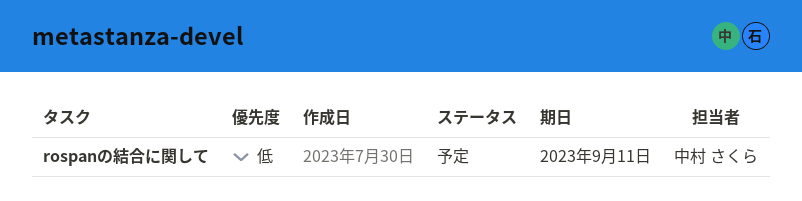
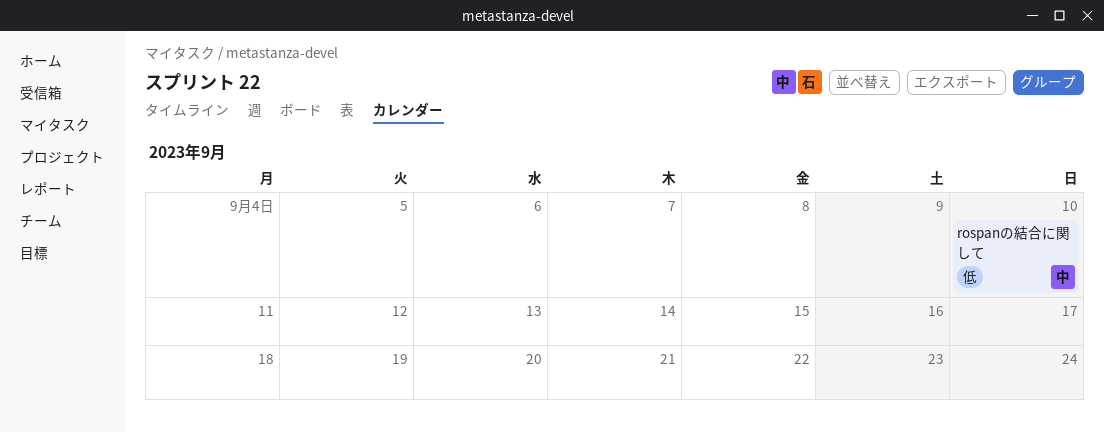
rospanの結合に関して, due: Sep 11 -> Sep 10

